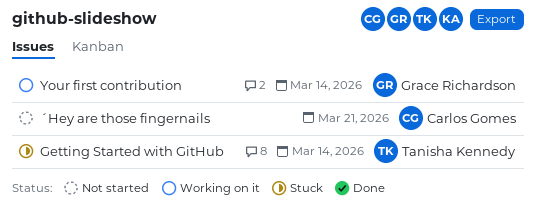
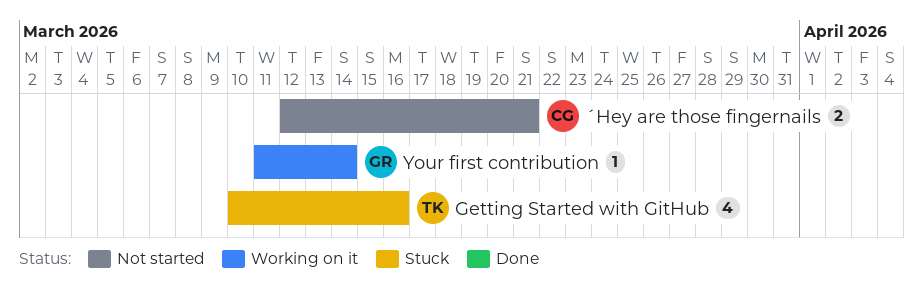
Getting Started with GitHub, due: Mar 14 -> Mar 16

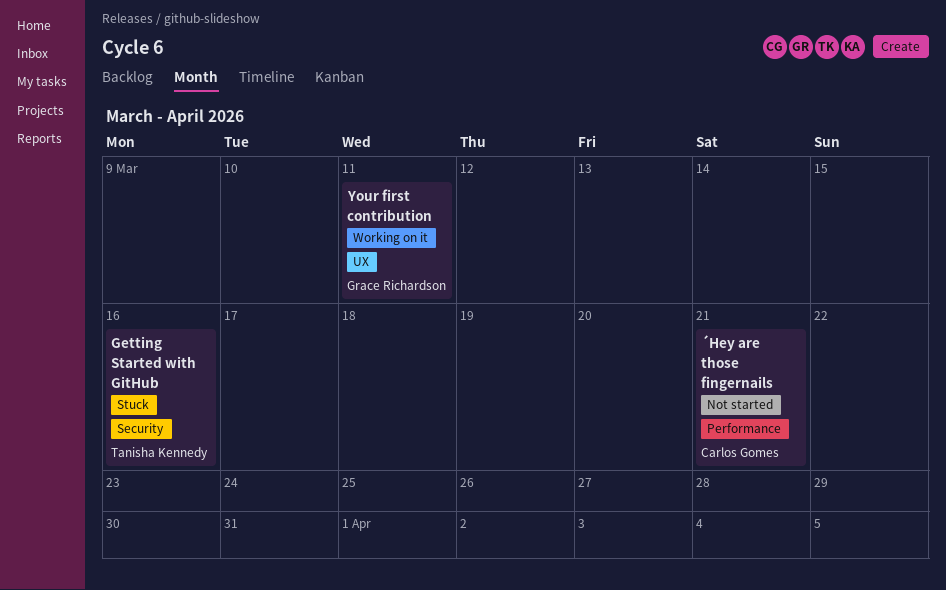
Your first contribution, due: Mar 14 -> Mar 11

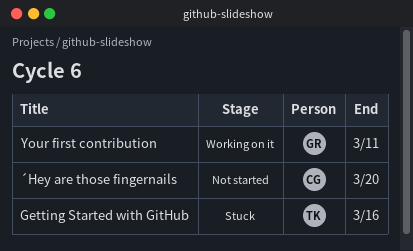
´Hey are those fingernails, due: Mar 21 -> Mar 20

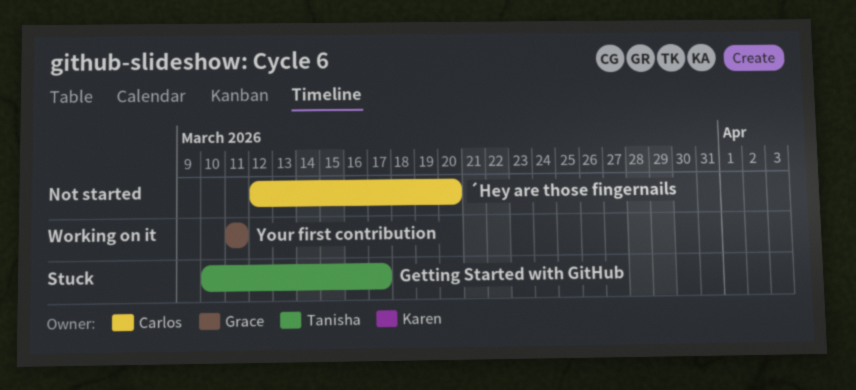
Getting Started with GitHub, due: Mar 16 -> Mar 17

